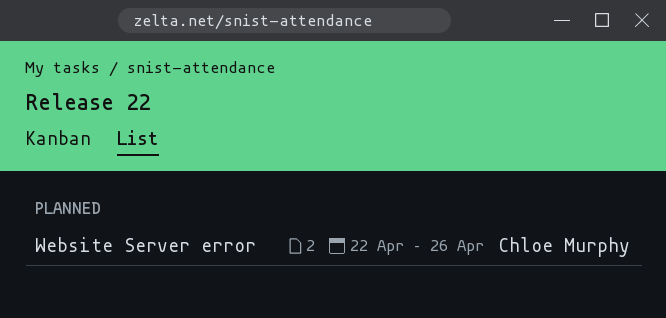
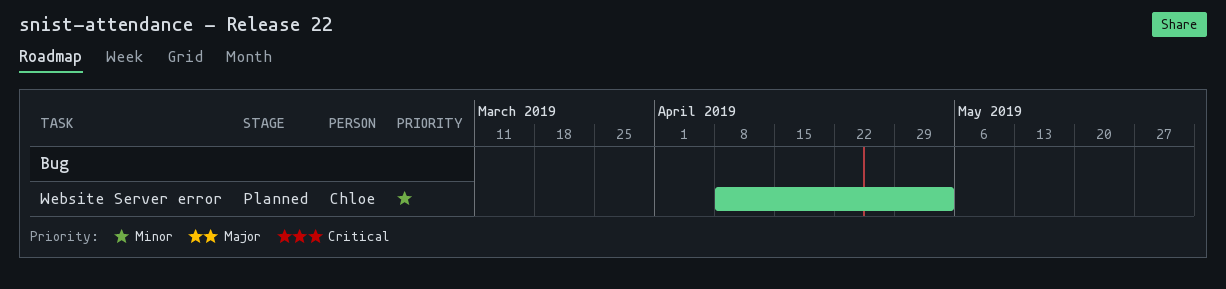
Website Server error, start: Apr 22 -> Apr 8
Website Server error, due: Apr 26 -> May 3

